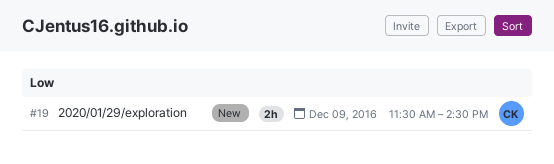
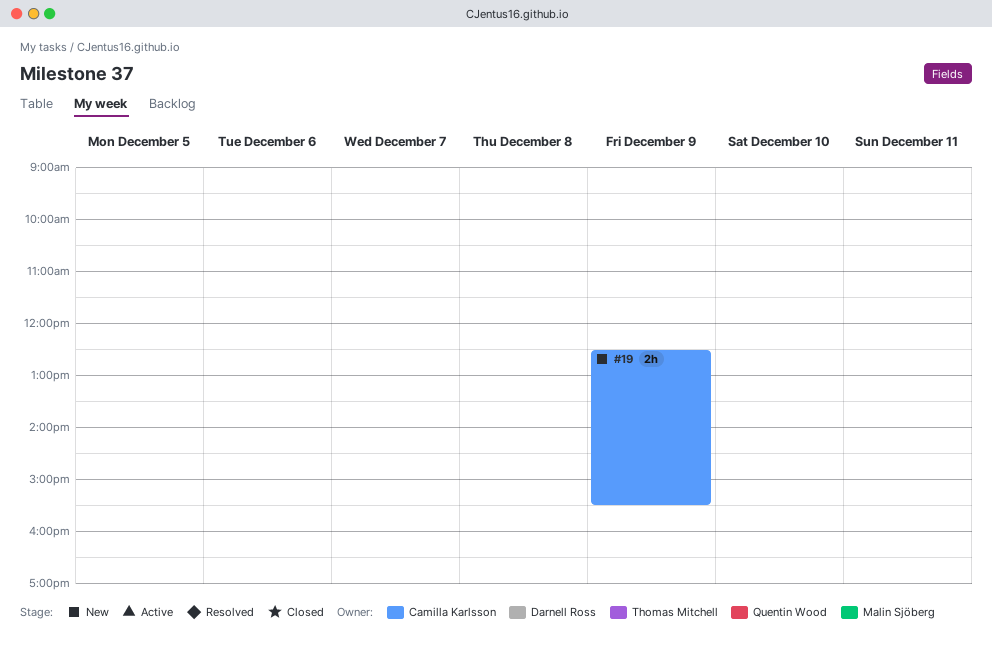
#19, begins: 11:30 -> 12:30
#19, ends: 14:30 -> 15:30

